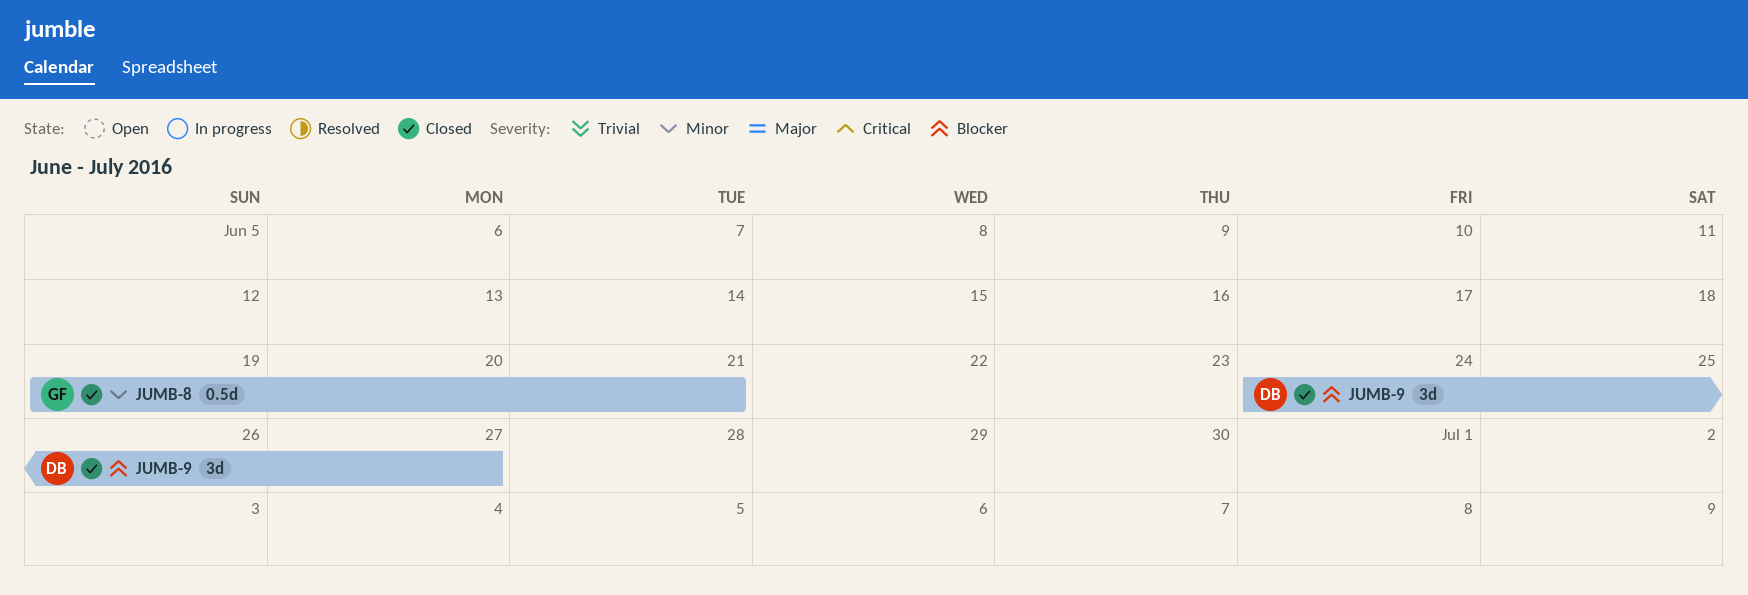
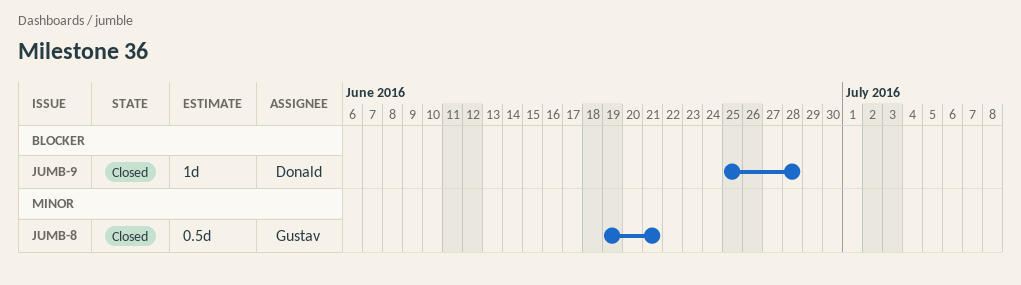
JUMB-9, estimate: 3d -> 1d
JUMB-9, start: Jun 24 -> Jun 25
JUMB-9, due: Jun 27 -> Jun 28

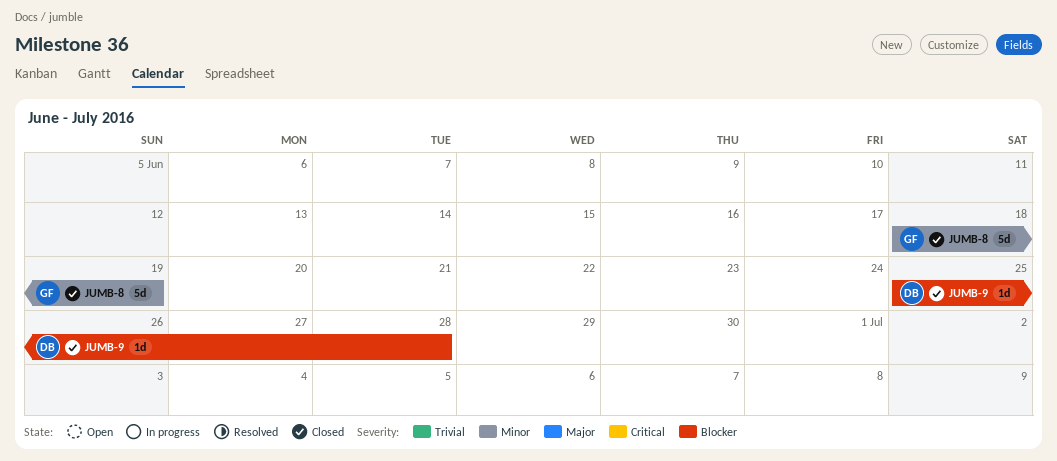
JUMB-8, estimate: 0.5d -> 5d
JUMB-8, start: Jun 19 -> Jun 18
JUMB-8, due: Jun 21 -> Jun 19

